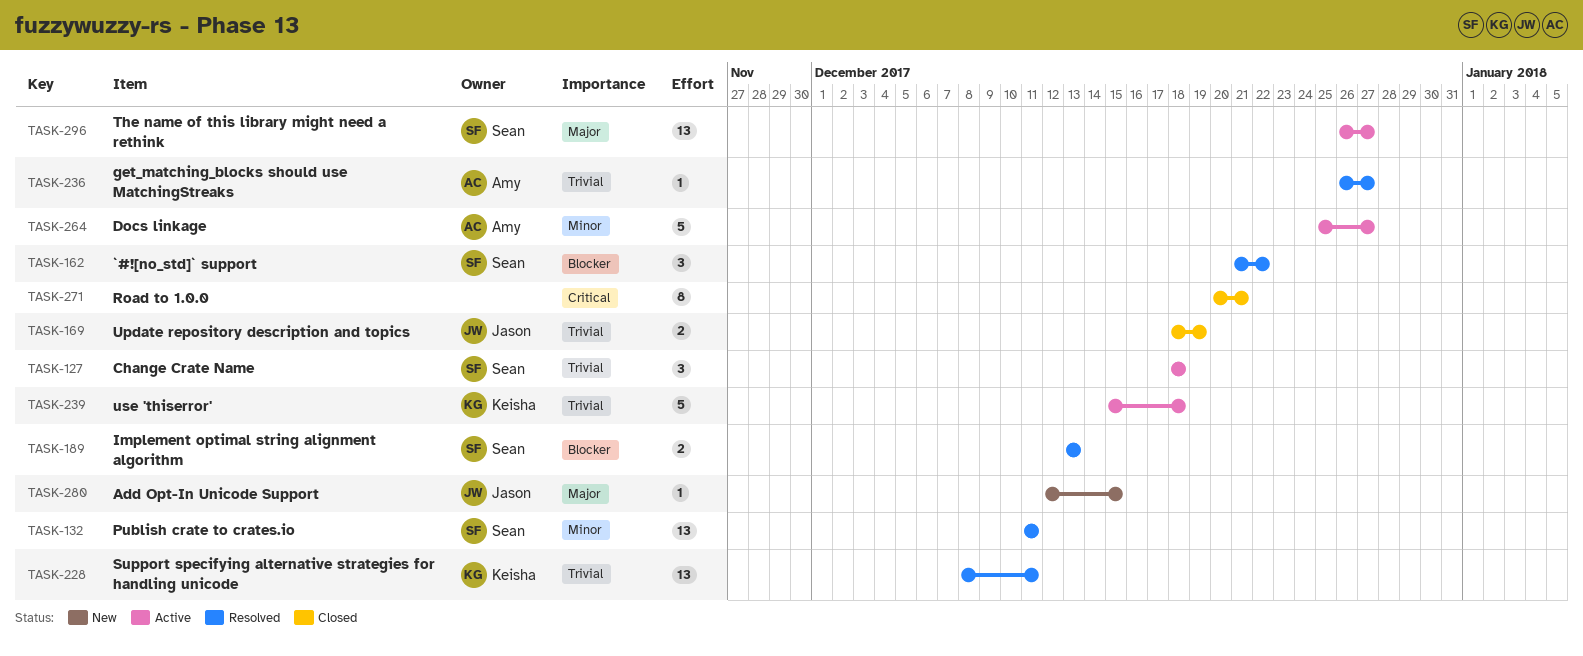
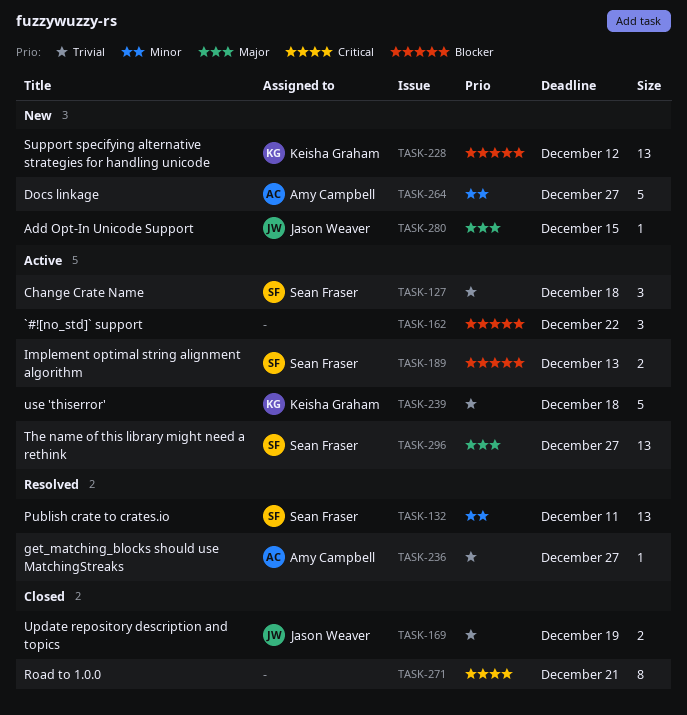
TASK-162, status: Resolved -> Active
TASK-162, owner: Sean Fraser -> none
TASK-189, status: Resolved -> Active
TASK-228, status: Resolved -> New
TASK-228, priority: Trivial -> Blocker
TASK-228, due: Dec 11 -> Dec 12
TASK-264, status: Active -> New

